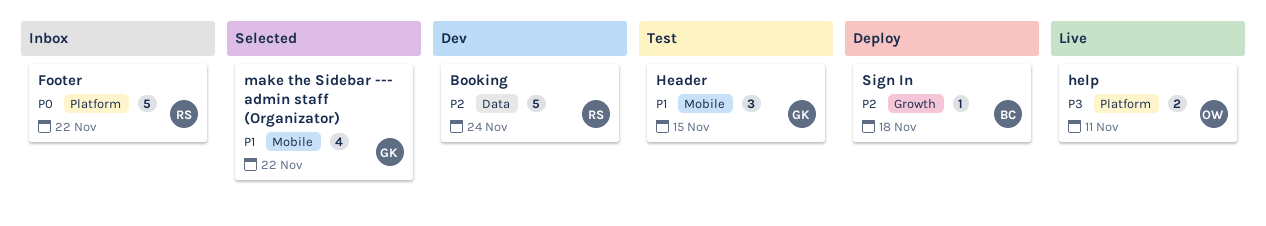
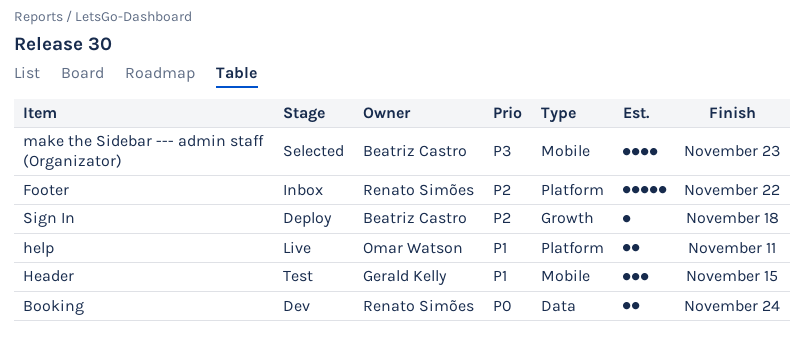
Booking, priority: P2 -> P0
Booking, estimate: 5 -> 2
Footer, priority: P0 -> P2
help, priority: P3 -> P1
make the Sidebar --- admin staff (Organizator), owner: Gerald Kelly -> Beatriz Castro
make the Sidebar --- admin staff (Organizator), priority: P1 -> P3
make the Sidebar --- admin staff (Organizator), due: Nov 22 -> Nov 23

